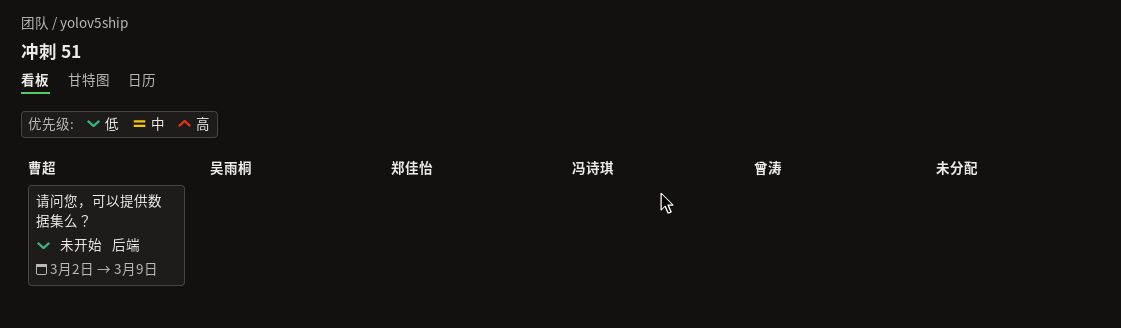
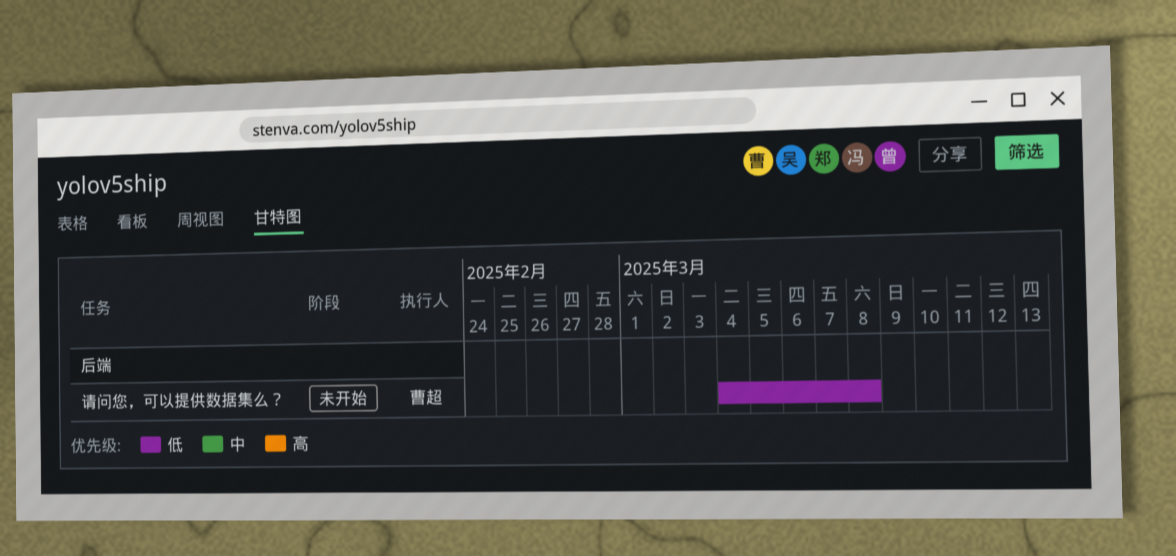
请问您，可以提供数据集么？, start: Mar 2 -> Mar 4
请问您，可以提供数据集么？, due: Mar 9 -> Mar 8

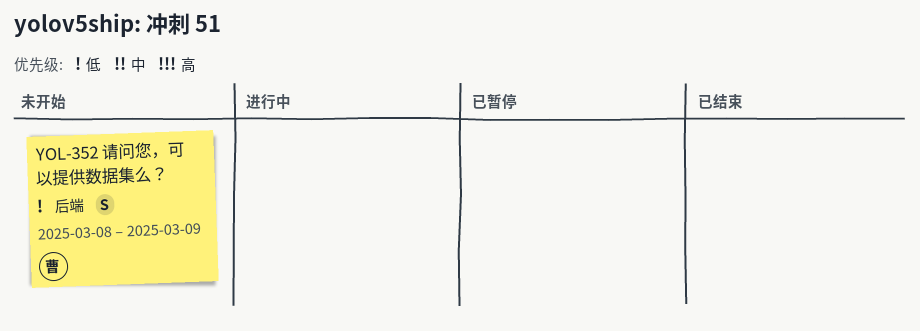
请问您，可以提供数据集么？, start: Mar 4 -> Mar 8
请问您，可以提供数据集么？, due: Mar 8 -> Mar 9

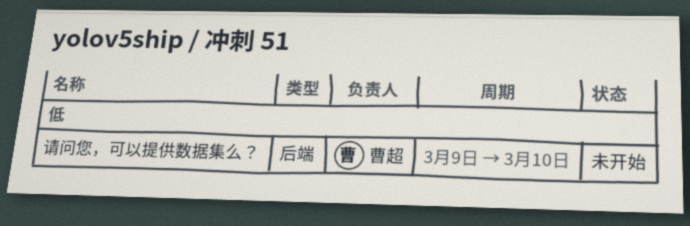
请问您，可以提供数据集么？, start: Mar 8 -> Mar 9
请问您，可以提供数据集么？, due: Mar 9 -> Mar 10

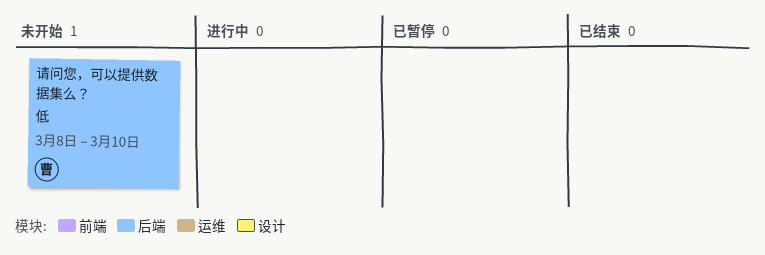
请问您，可以提供数据集么？, start: Mar 9 -> Mar 8

